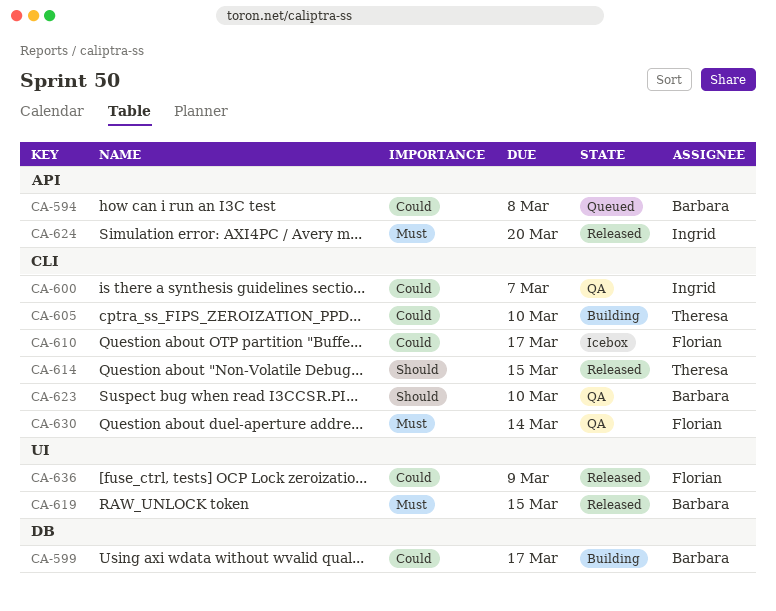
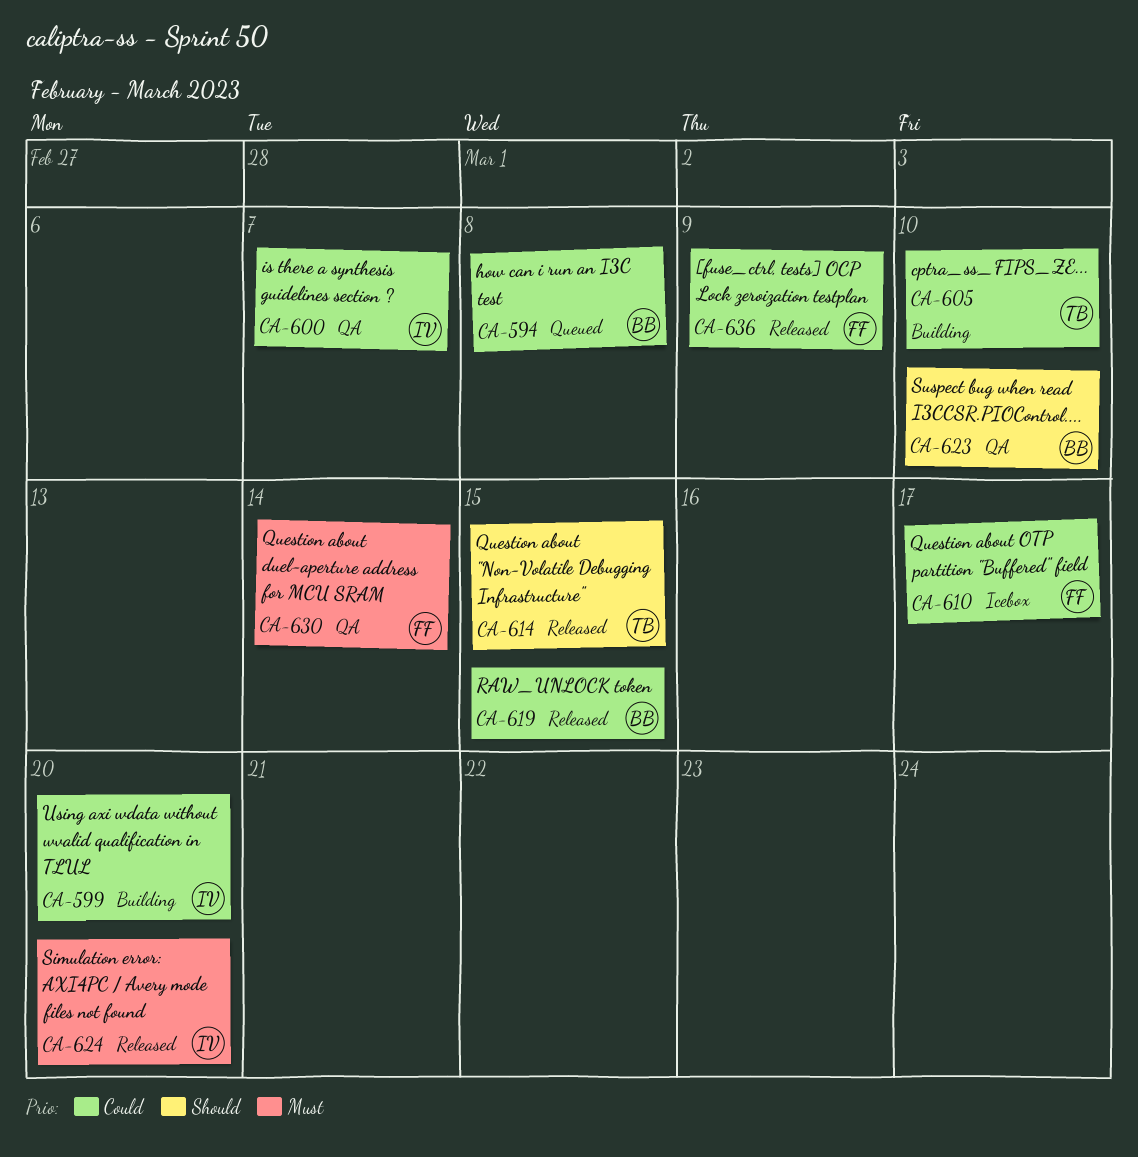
CA-599, owner: Barbara -> Ingrid
CA-599, due: Mar 17 -> Mar 20
CA-619, priority: Must -> Could

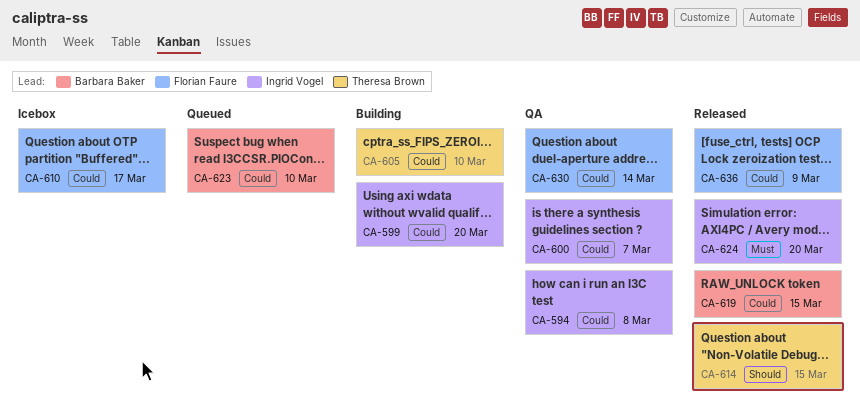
CA-594, status: Queued -> QA
CA-594, owner: Barbara Baker -> Ingrid Vogel
CA-623, status: QA -> Queued
CA-623, priority: Should -> Could
CA-630, priority: Must -> Could

